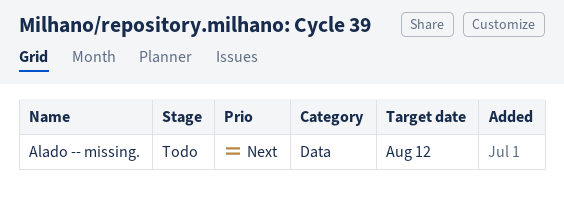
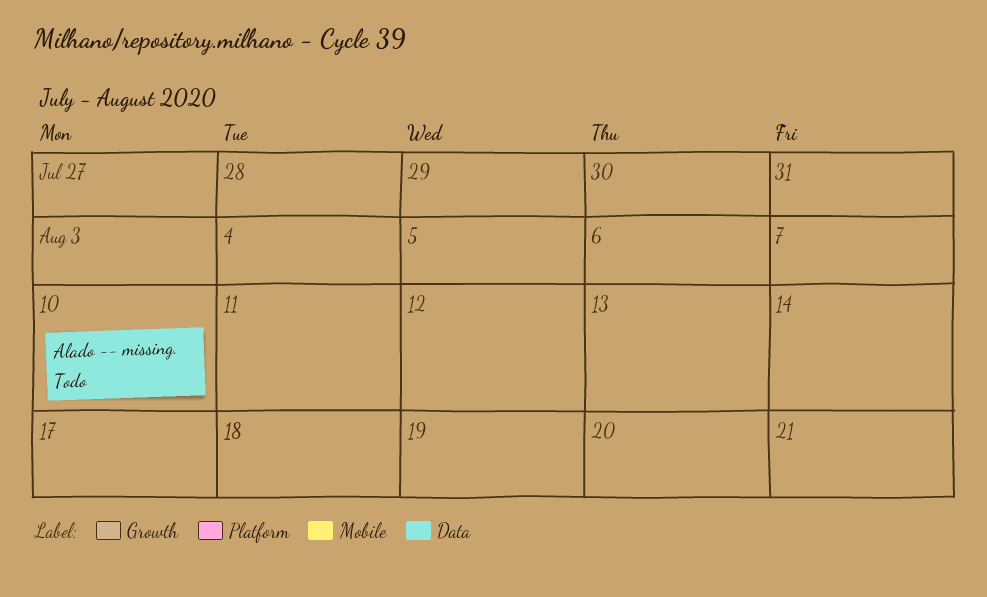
Alado -- missing., due: Aug 12 -> Aug 10

